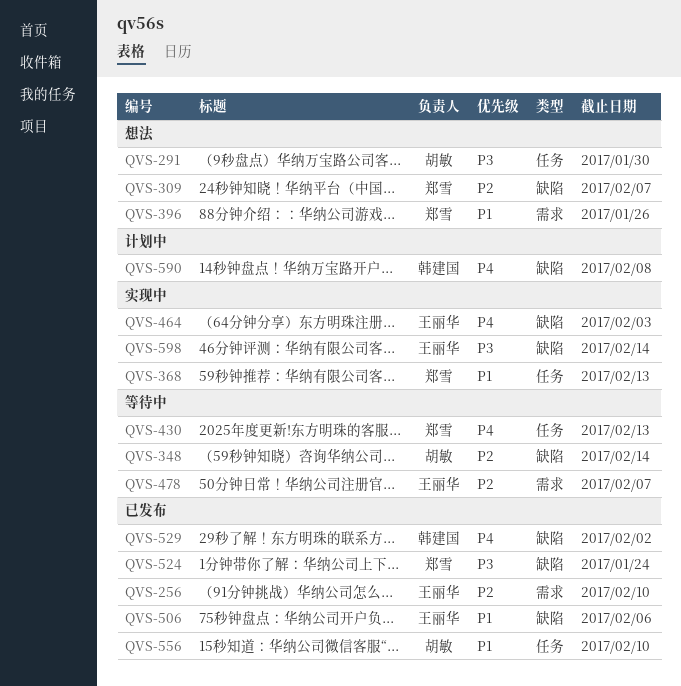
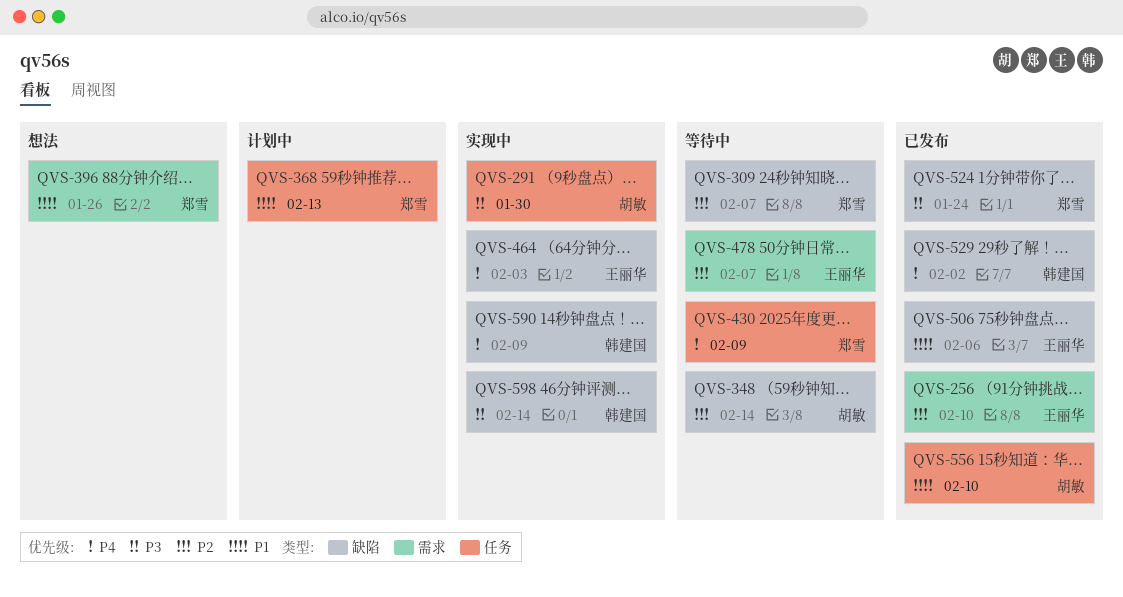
QVS-291, status: 想法 -> 实现中
QVS-309, status: 想法 -> 等待中
QVS-368, status: 实现中 -> 计划中
QVS-430, due: Feb 13 -> Feb 9
QVS-590, status: 计划中 -> 实现中
QVS-590, due: Feb 8 -> Feb 9
QVS-598, owner: 王丽华 -> 韩建国

